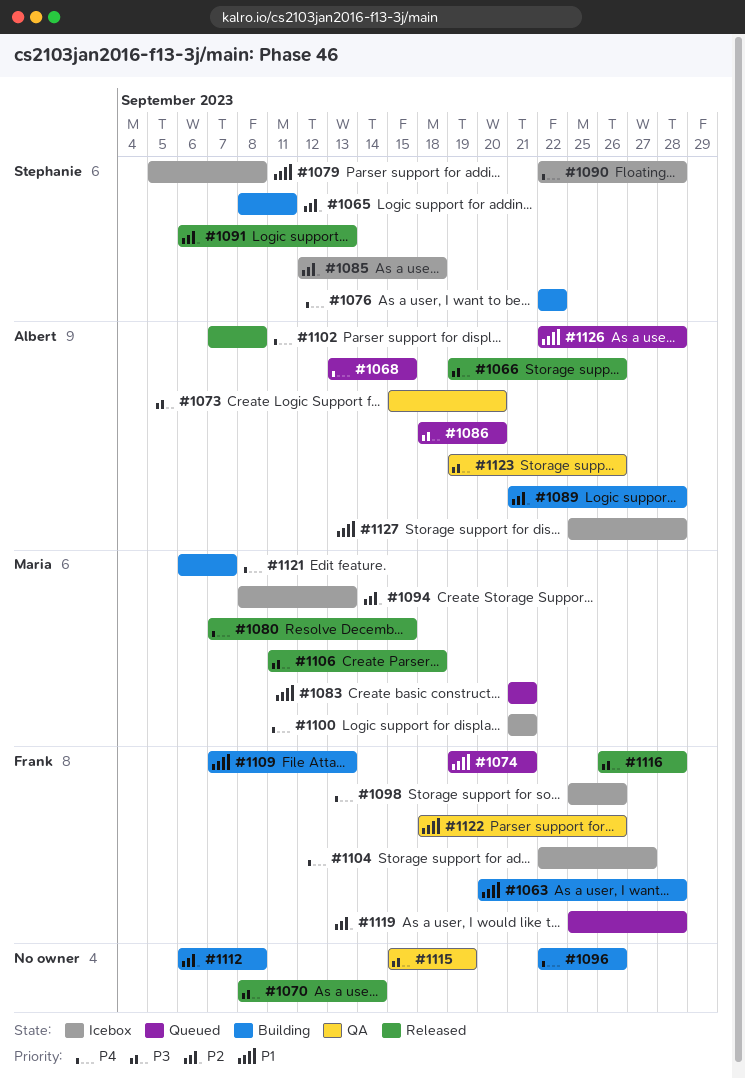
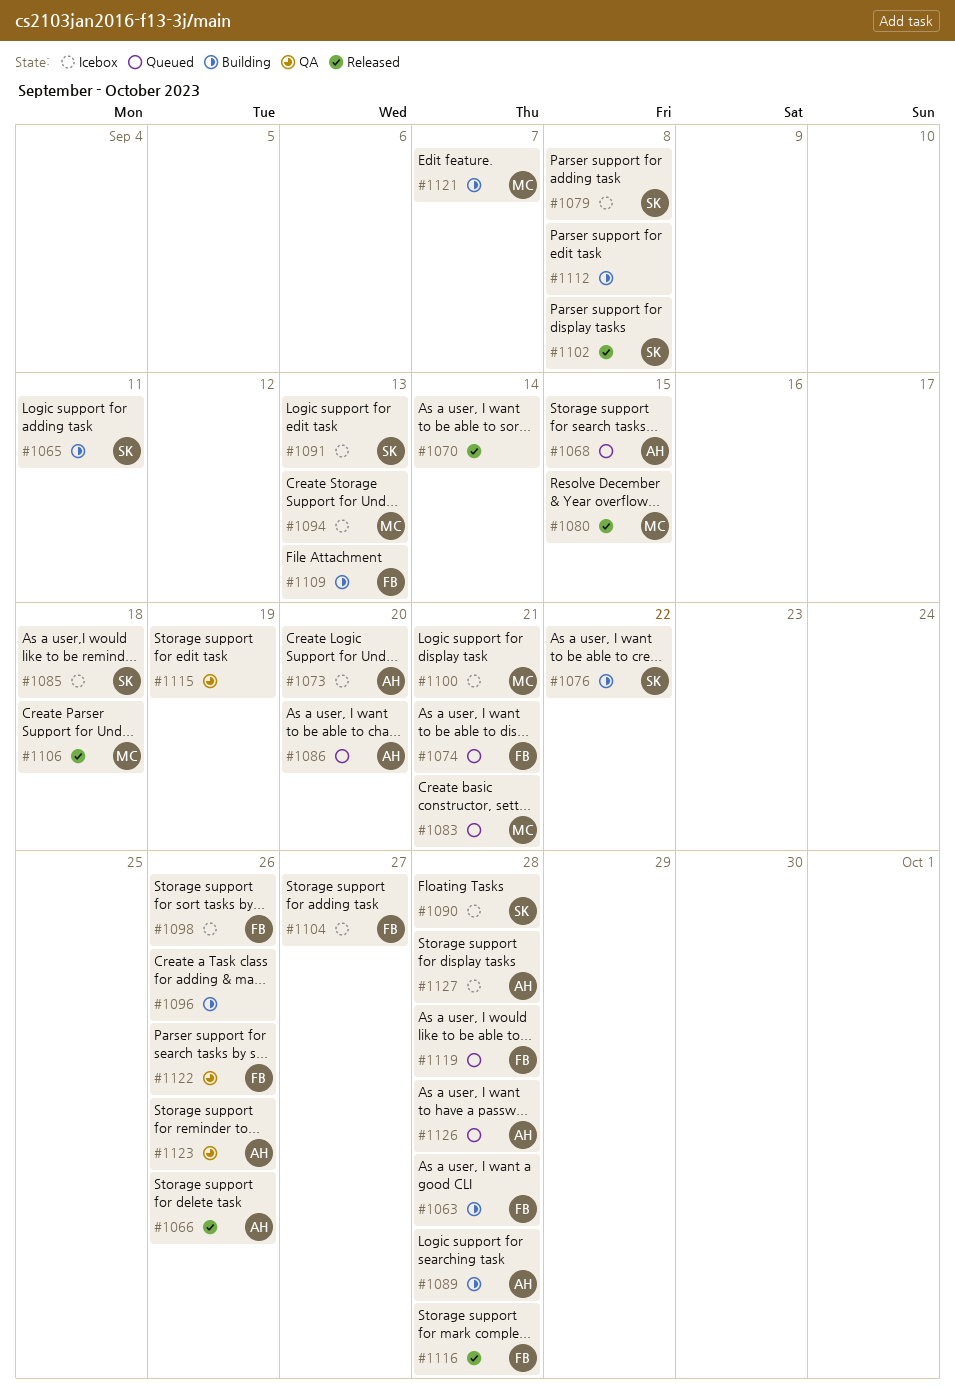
#1073, status: QA -> Icebox
#1091, status: Released -> Icebox
#1102, owner: Albert -> Stephanie

